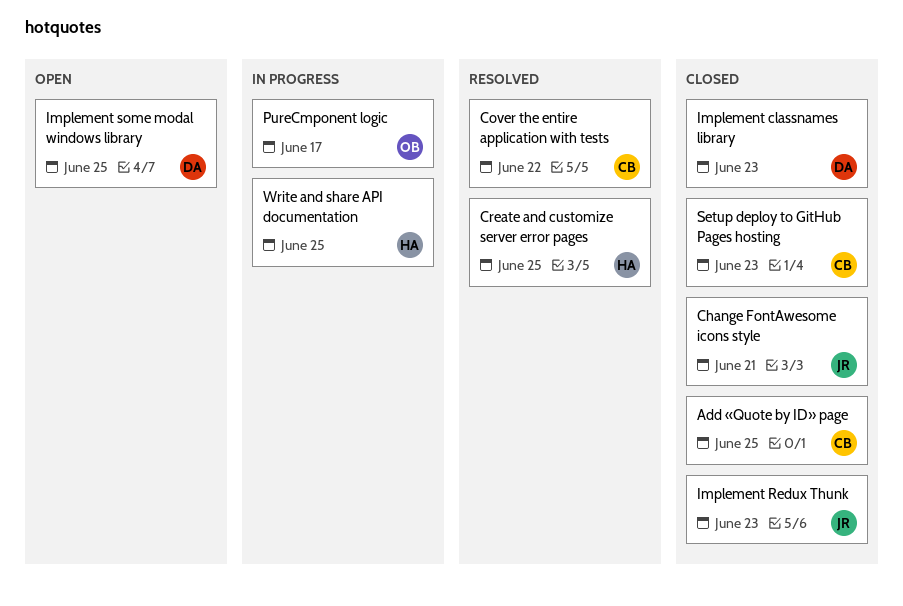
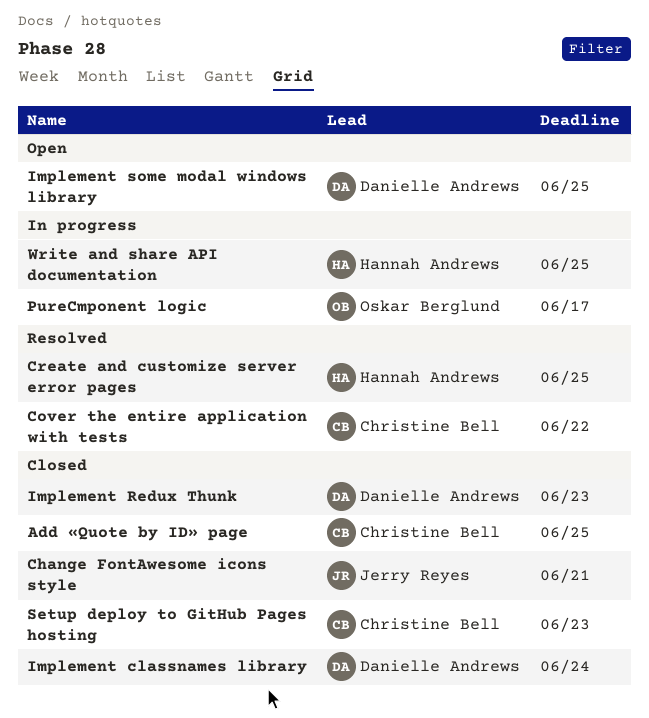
Implement classnames library, due: Jun 23 -> Jun 24
Implement Redux Thunk, owner: Jerry Reyes -> Danielle Andrews

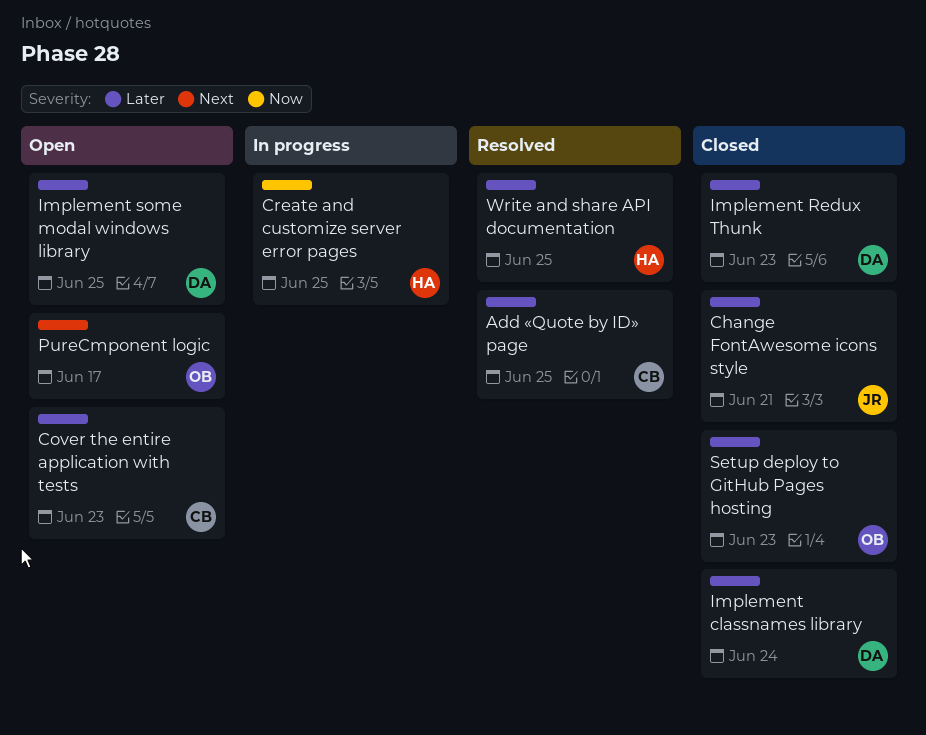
Add «Quote by ID» page, status: Closed -> Resolved
Cover the entire application with tests, status: Resolved -> Open
Cover the entire application with tests, due: Jun 22 -> Jun 23
Create and customize server error pages, status: Resolved -> In progress
PureCmponent logic, status: In progress -> Open
Setup deploy to GitHub Pages hosting, owner: Christine Bell -> Oskar Berglund
Write and share API documentation, status: In progress -> Resolved

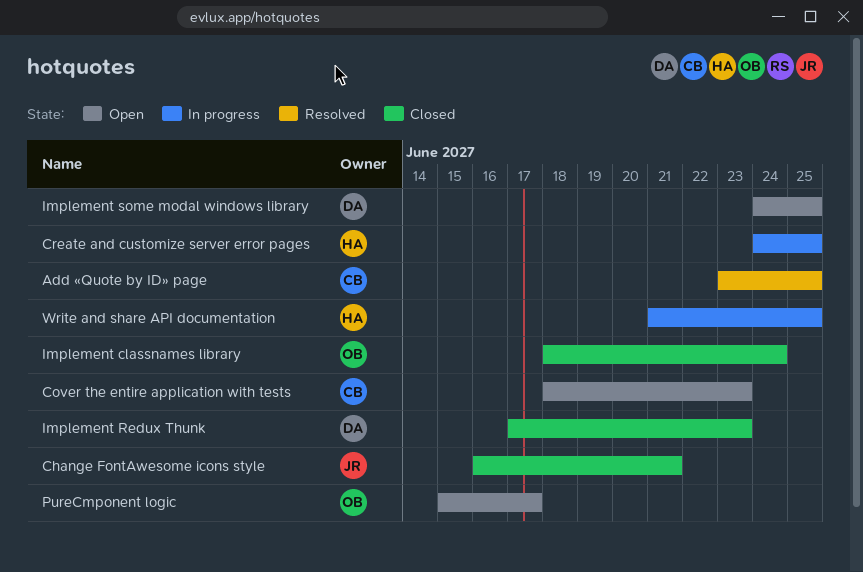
Implement classnames library, owner: DA -> OB
Setup deploy to GitHub Pages hosting: present -> none
Write and share API documentation, status: Resolved -> In progress

